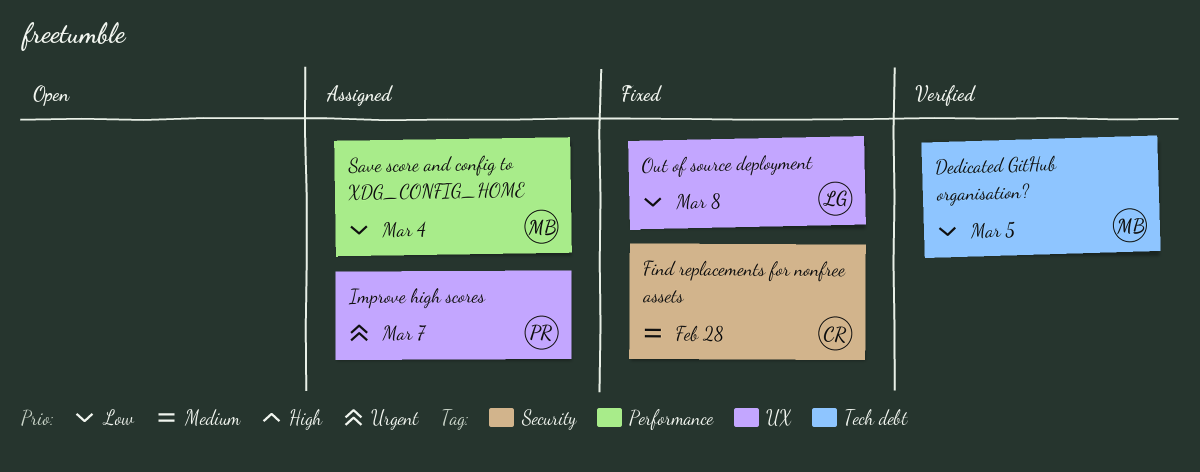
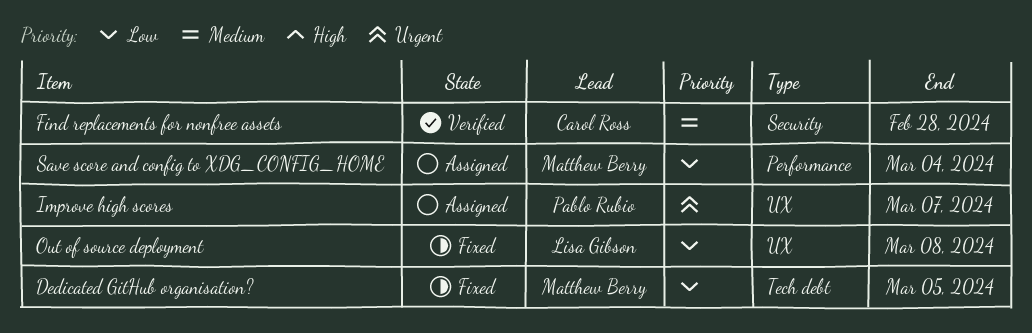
Dedicated GitHub organisation?, status: Verified -> Fixed
Find replacements for nonfree assets, status: Fixed -> Verified

